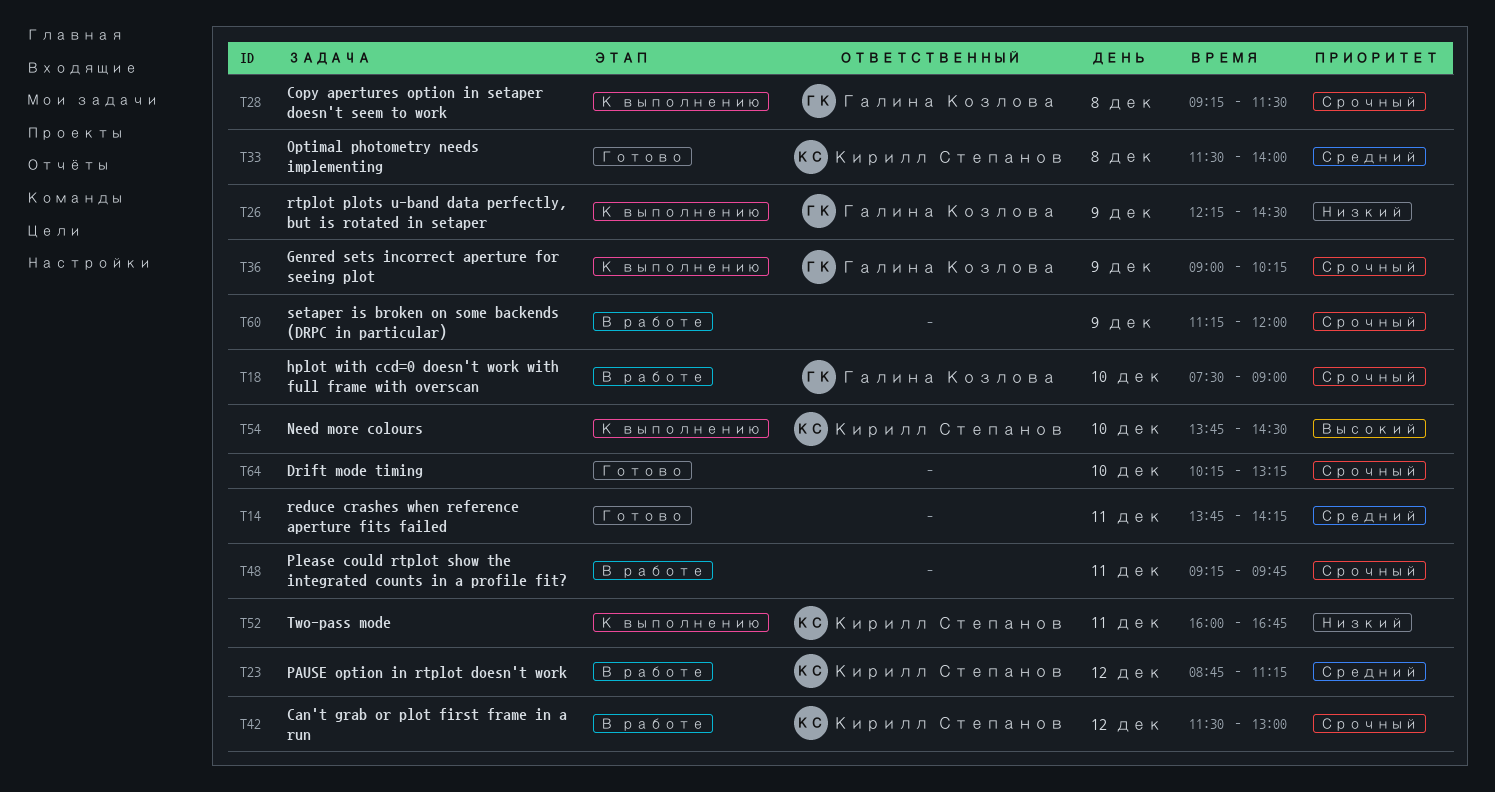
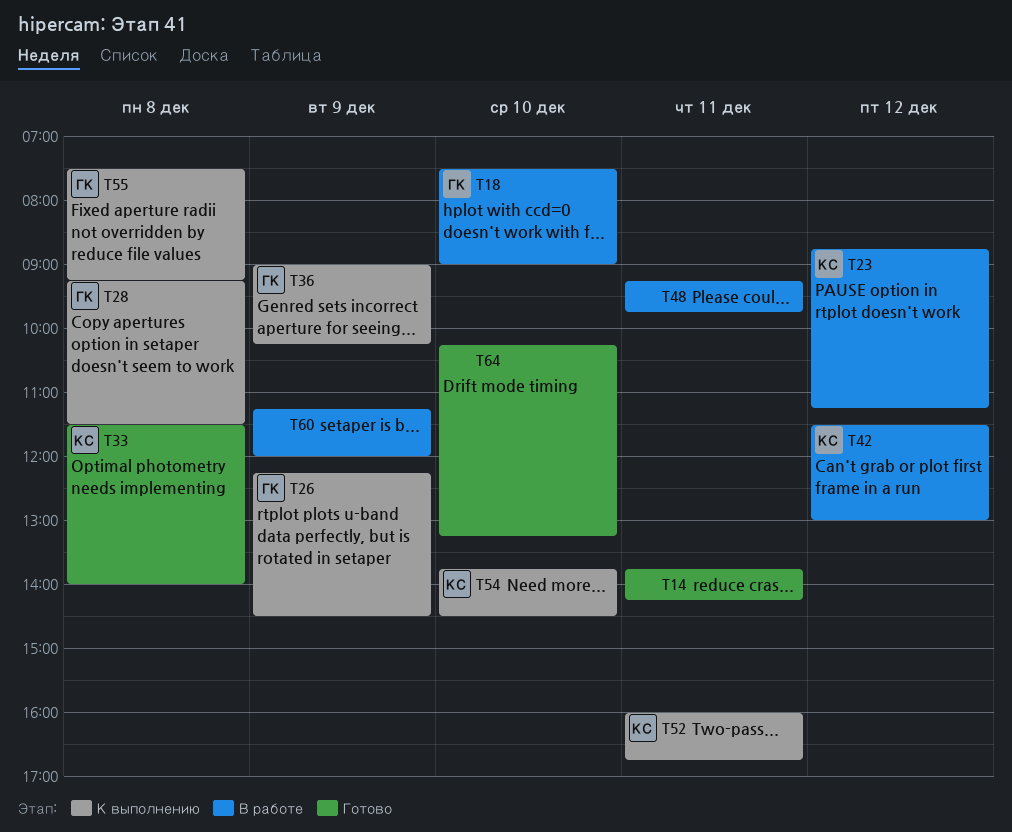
T55: none -> present

